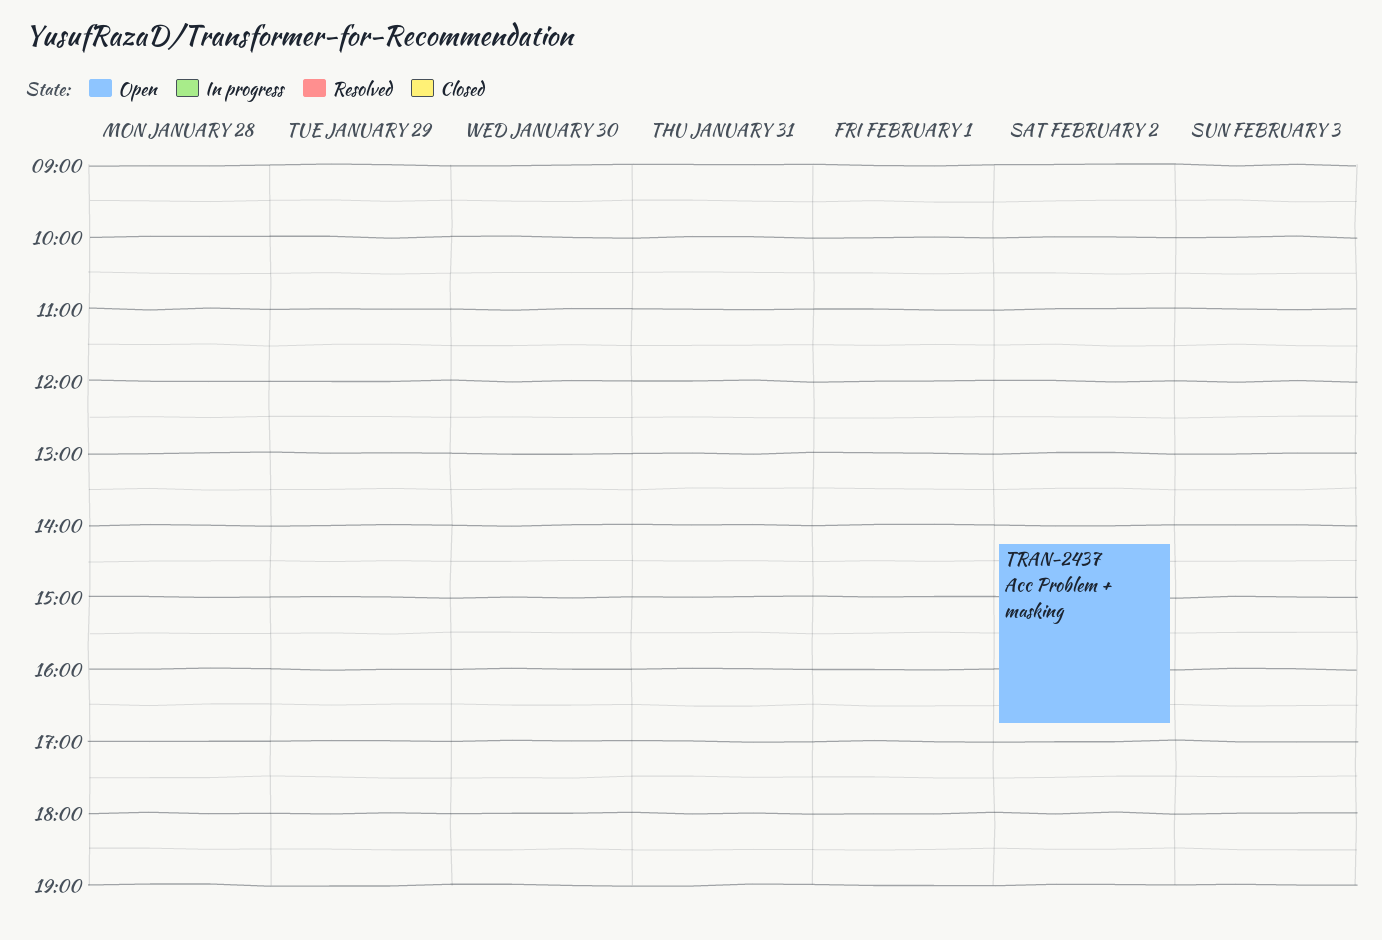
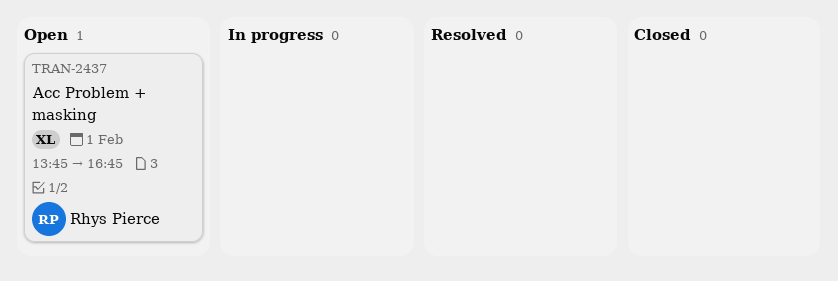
TRAN-2437, day: Feb 2 -> Feb 1
TRAN-2437, begins: 14:15 -> 13:45

